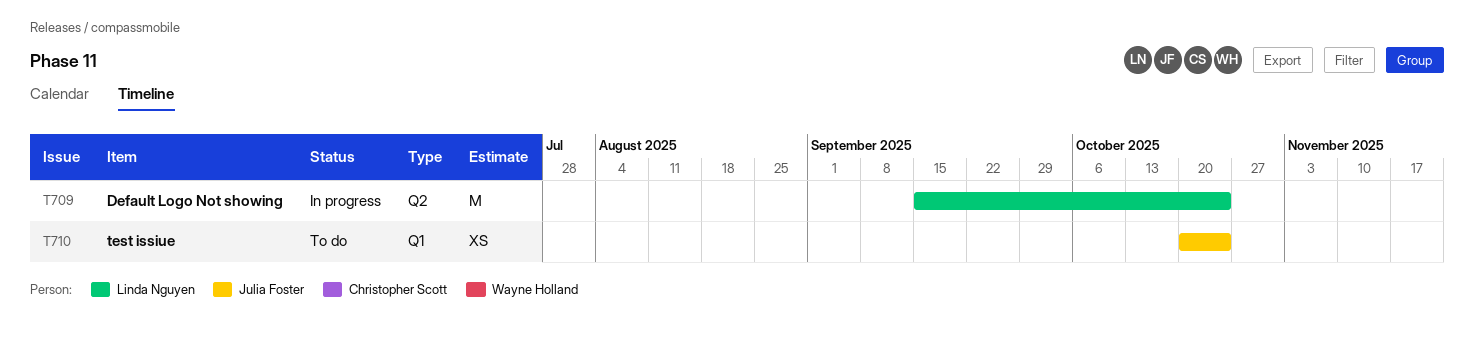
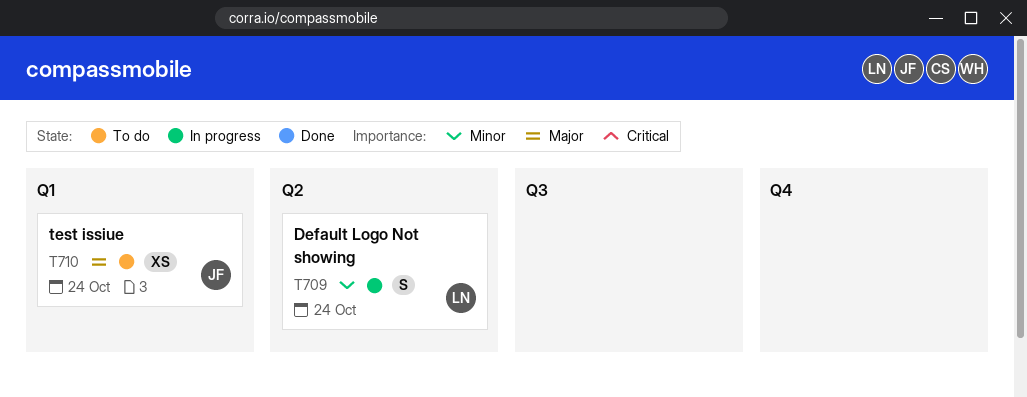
T709, estimate: M -> S

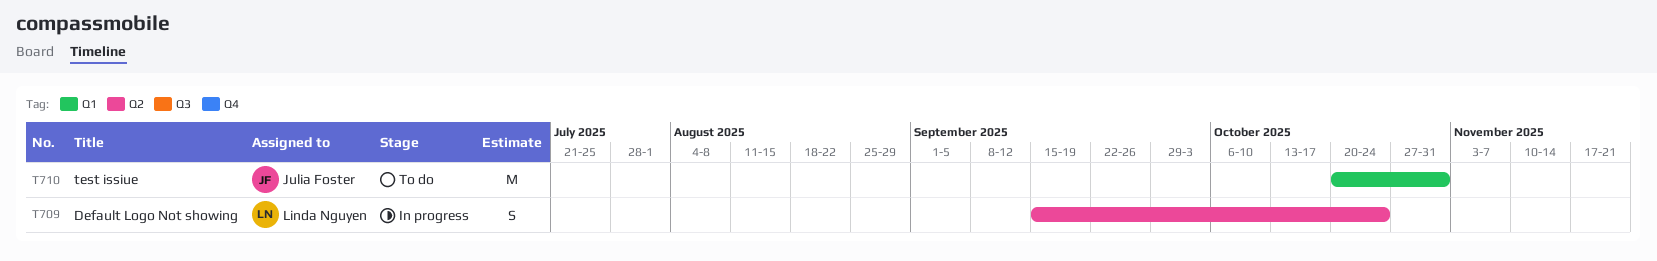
T710, estimate: XS -> M
T710, due: Oct 24 -> Oct 31

